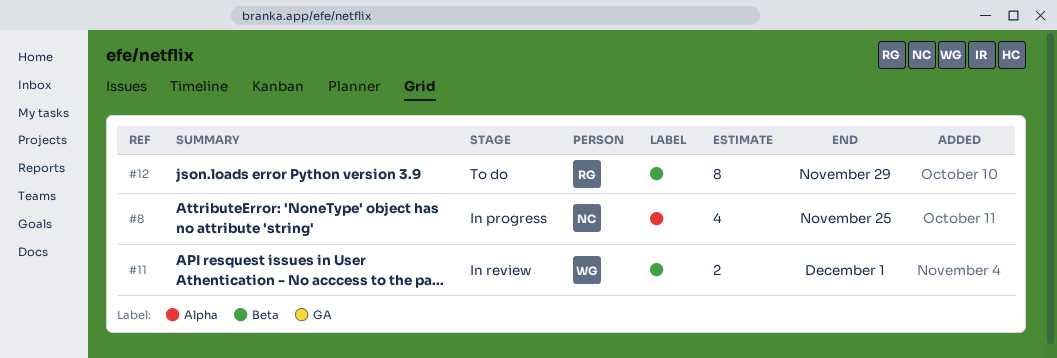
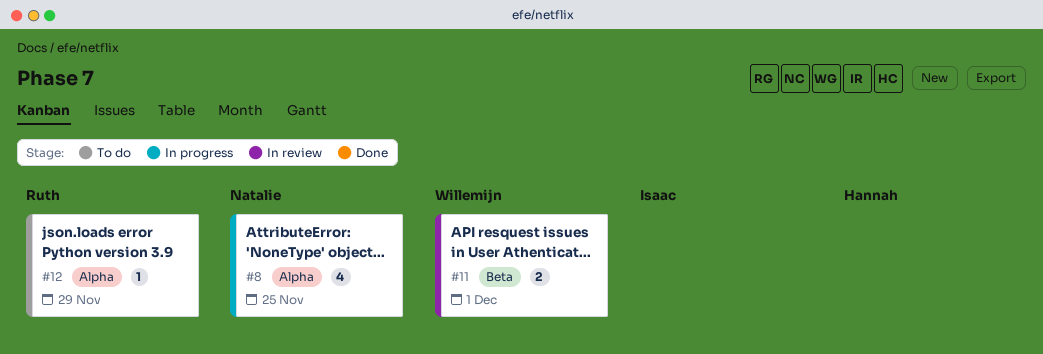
#12, label: Beta -> Alpha
#12, estimate: 8 -> 1

